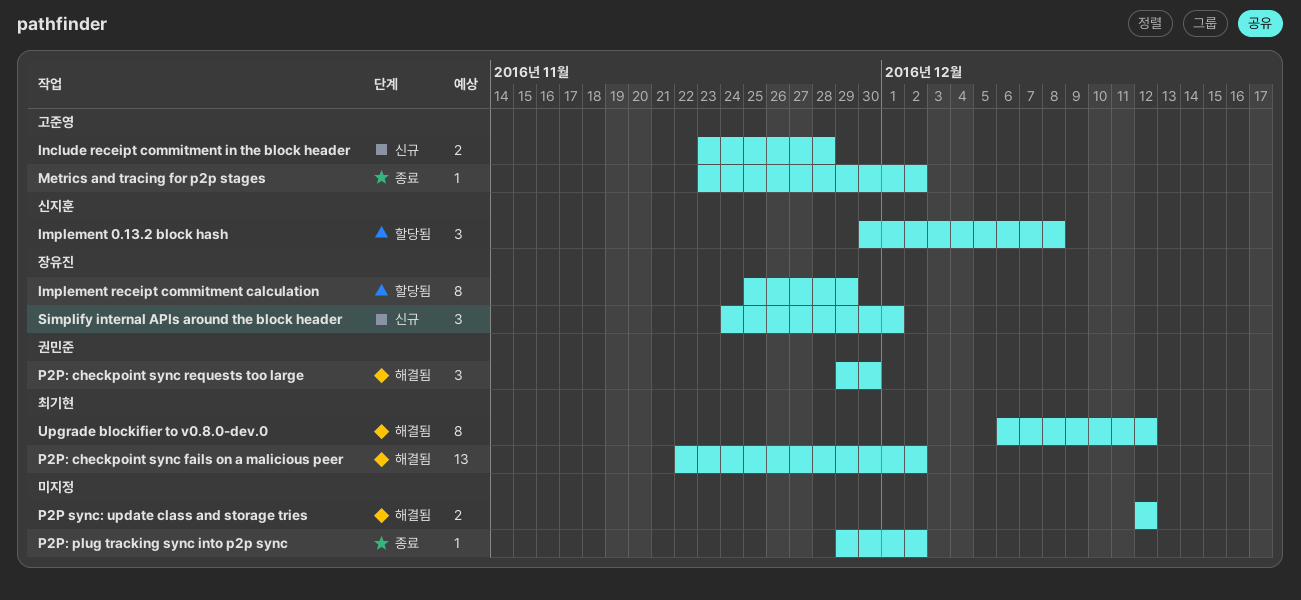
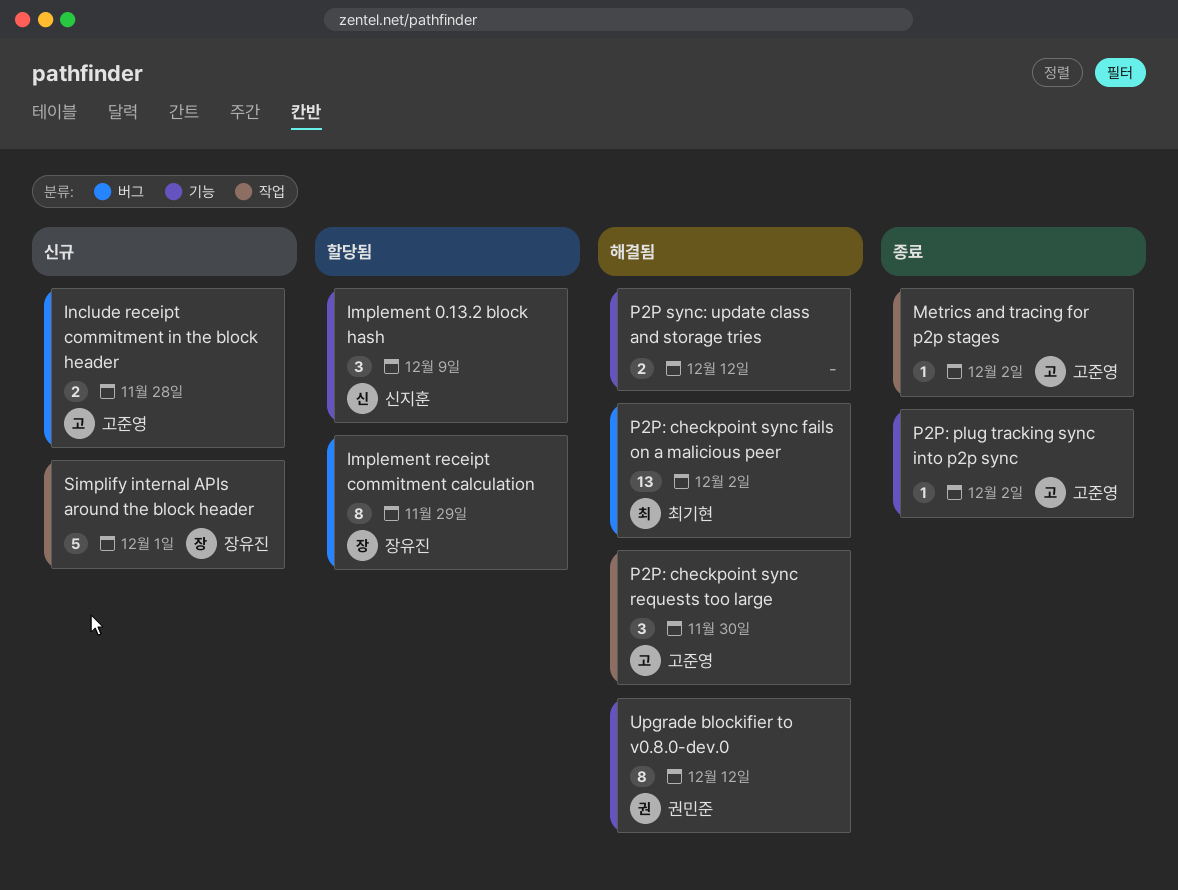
Implement 0.13.2 block hash, due: Dec 8 -> Dec 9
P2P: checkpoint sync requests too large, owner: 권민준 -> 고준영
P2P: plug tracking sync into p2p sync, owner: none -> 고준영
Simplify internal APIs around the block header, estimate: 3 -> 5
Upgrade blockifier to v0.8.0-dev.0, owner: 최기현 -> 권민준

